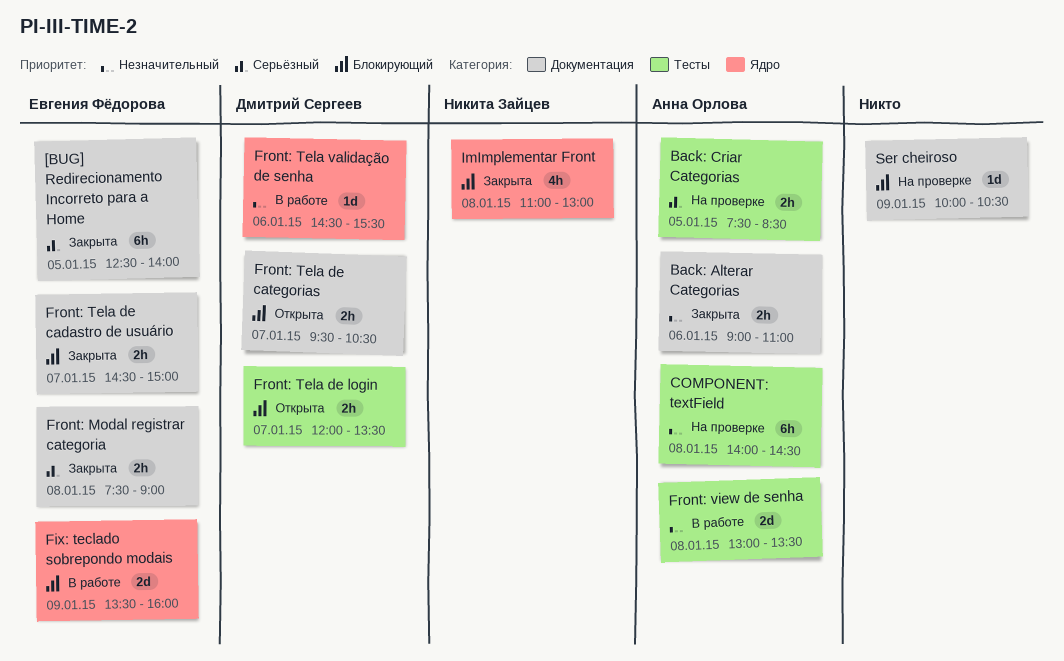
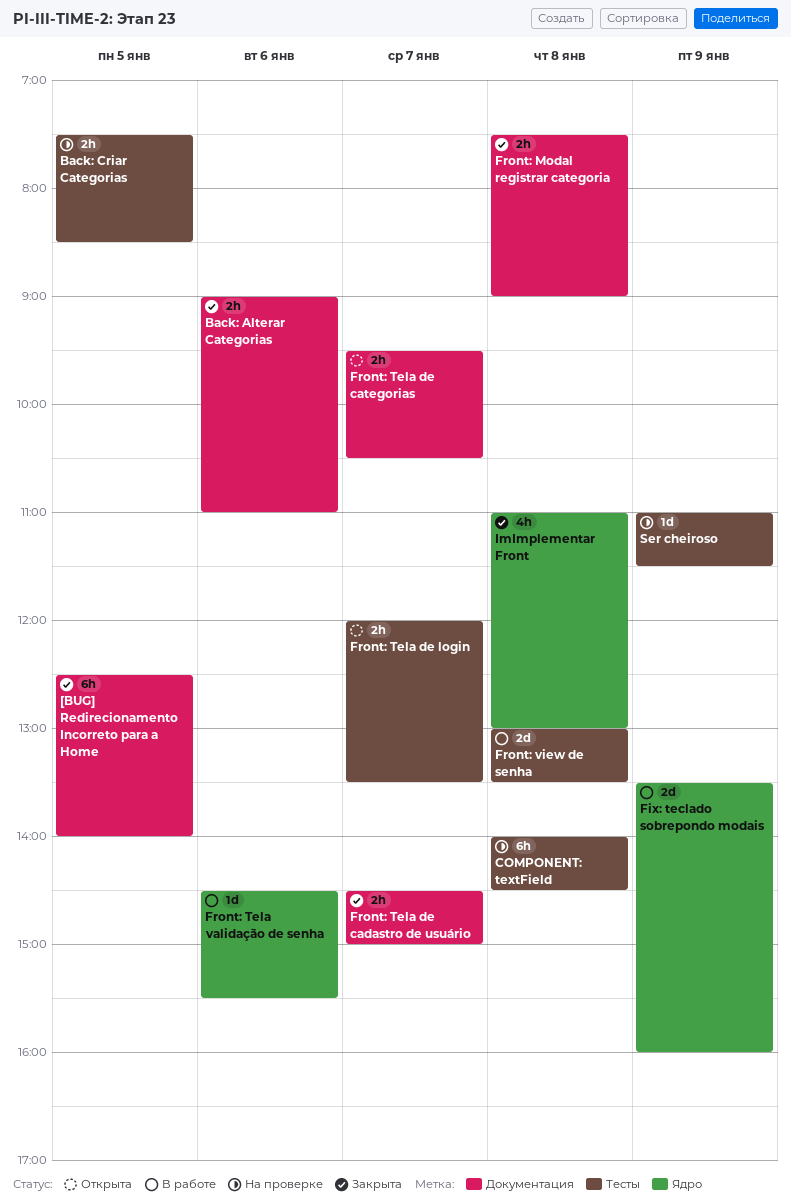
Ser cheiroso, label: Документация -> Тесты
Ser cheiroso, begins: 10:00 -> 11:00
Ser cheiroso, ends: 10:30 -> 11:30

